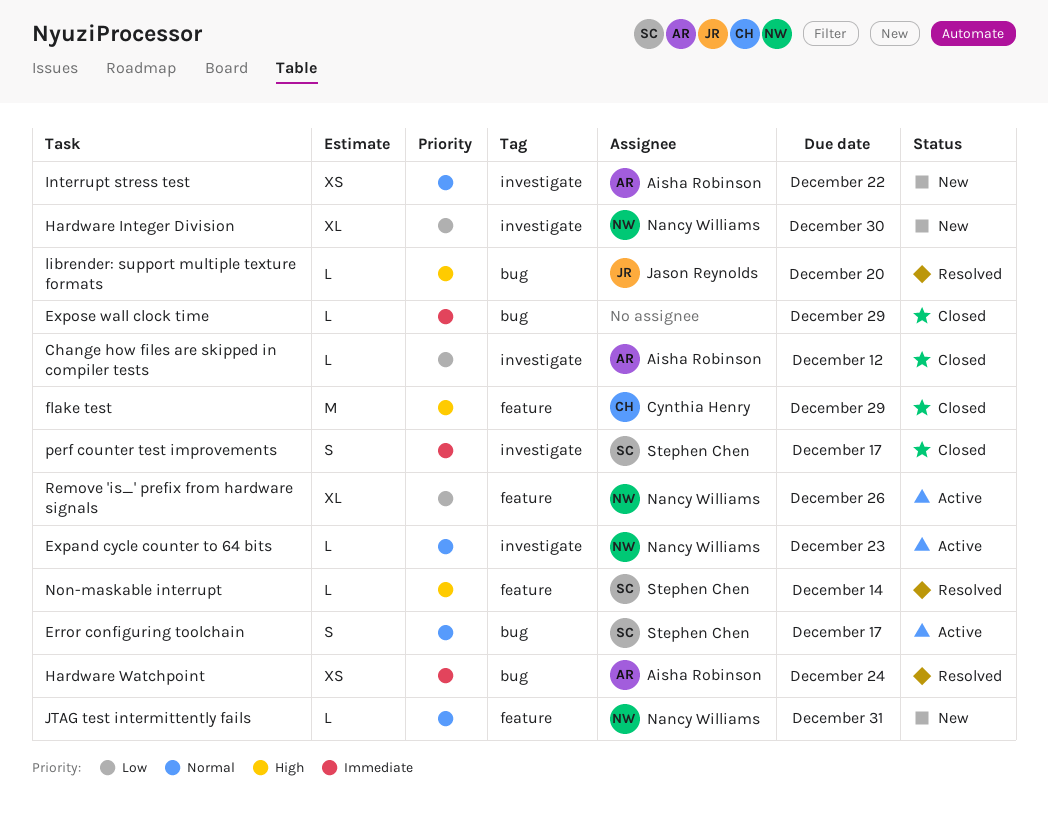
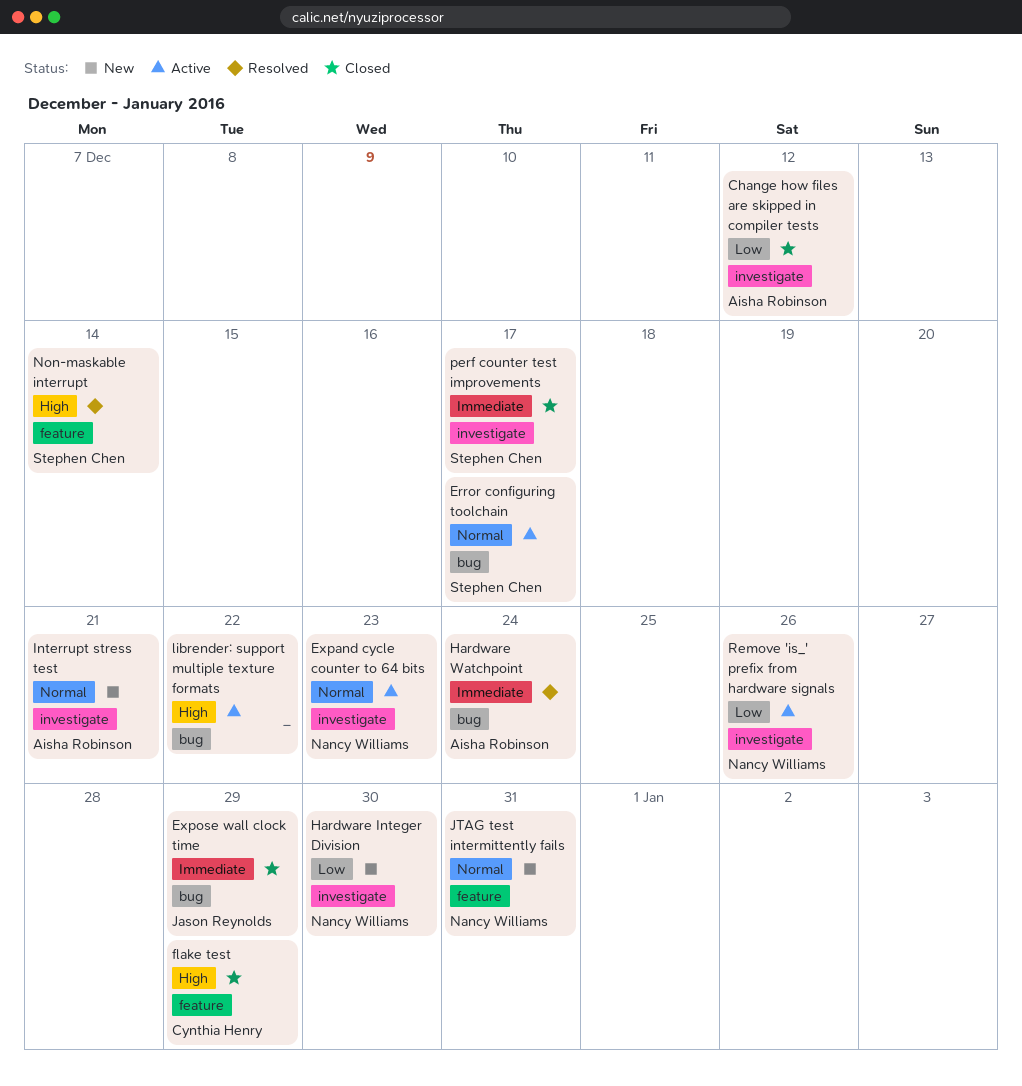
Expose wall clock time, owner: none -> Jason Reynolds
Interrupt stress test, due: Dec 22 -> Dec 21
librender: support multiple texture formats, status: Resolved -> Active
librender: support multiple texture formats, owner: Jason Reynolds -> none
librender: support multiple texture formats, due: Dec 20 -> Dec 22
Remove 'is_' prefix from hardware signals, label: feature -> investigate

